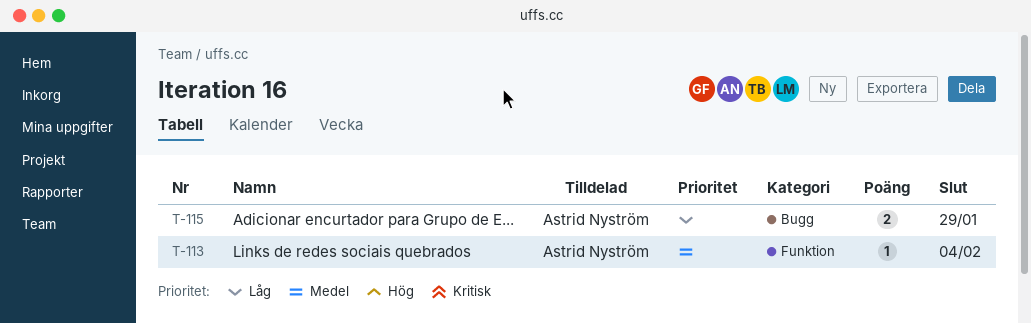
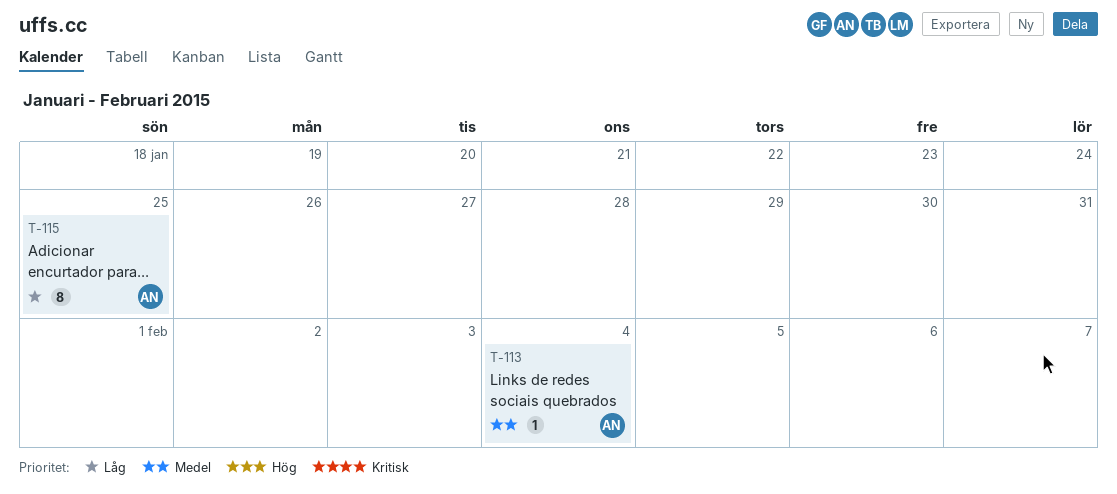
T-115, estimate: 2 -> 8
T-115, due: Jan 29 -> Jan 25

